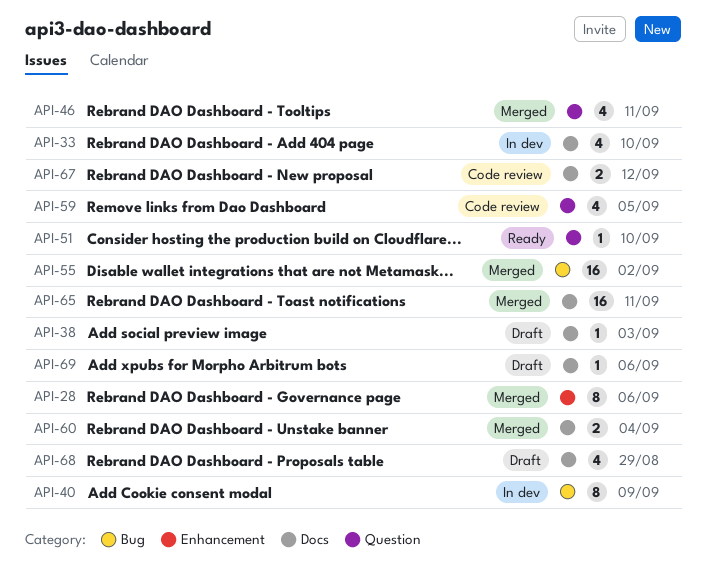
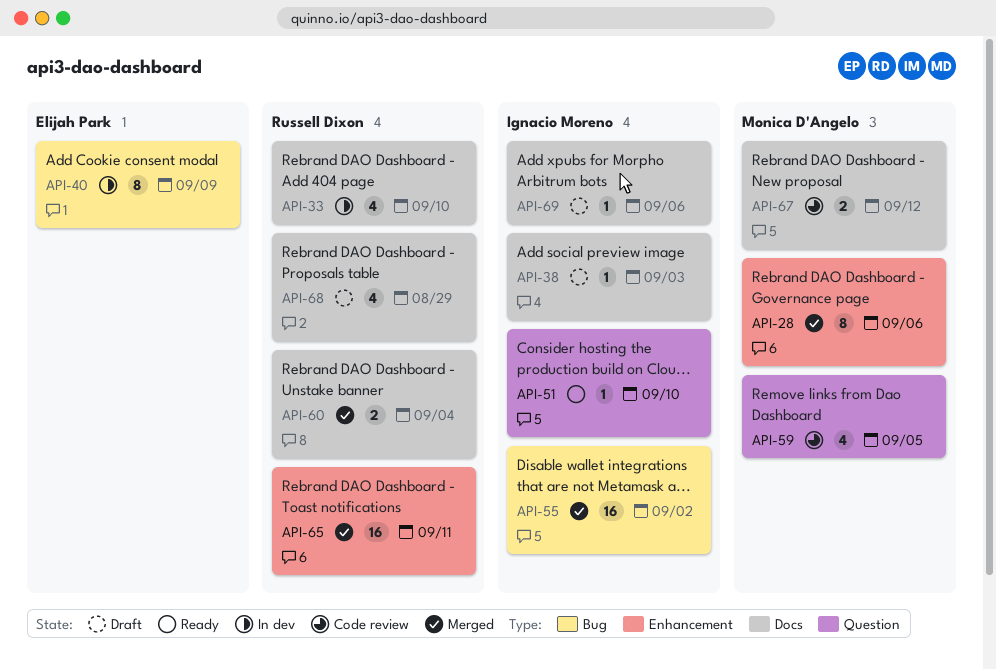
API-46: present -> none
API-65, label: Docs -> Enhancement

